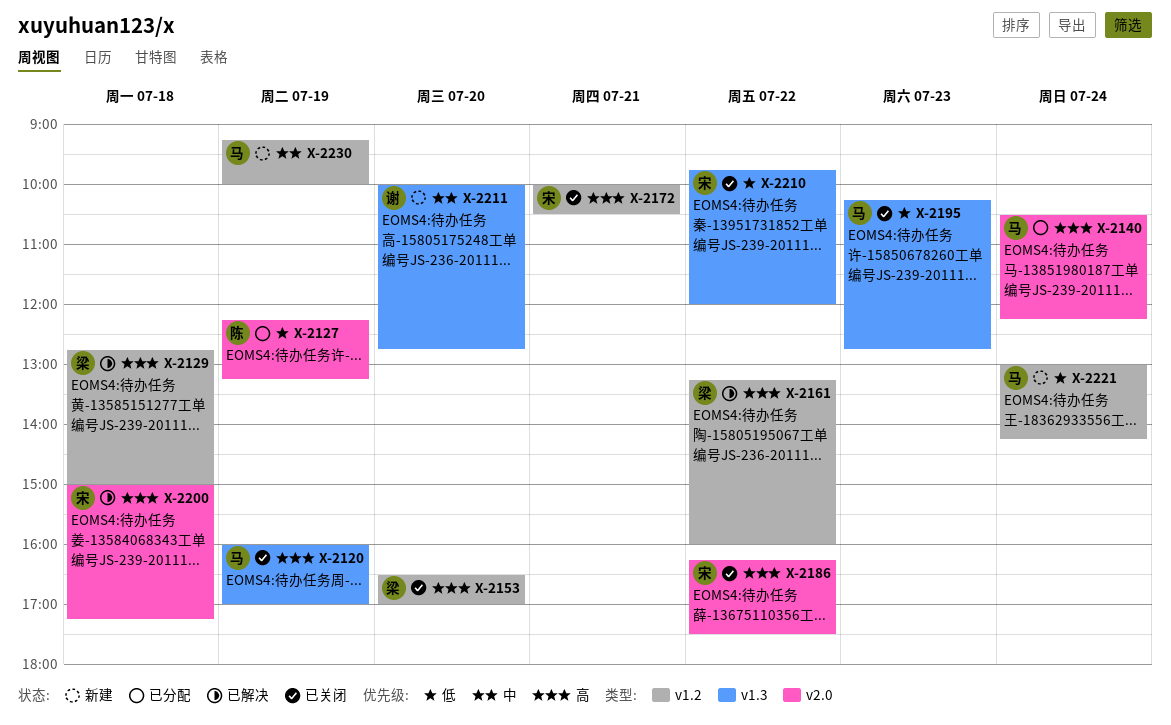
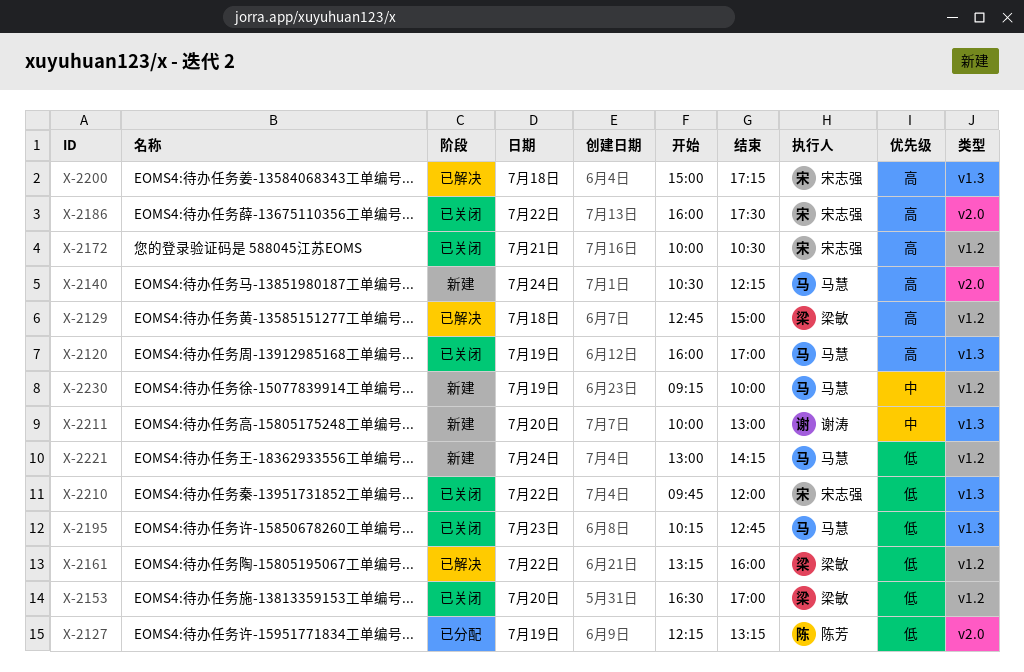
X-2140, status: 已分配 -> 新建
X-2153, priority: 高 -> 低
X-2161, priority: 高 -> 低
X-2186, begins: 16:15 -> 16:00
X-2200, label: v2.0 -> v1.3
X-2211, ends: 12:45 -> 13:00

